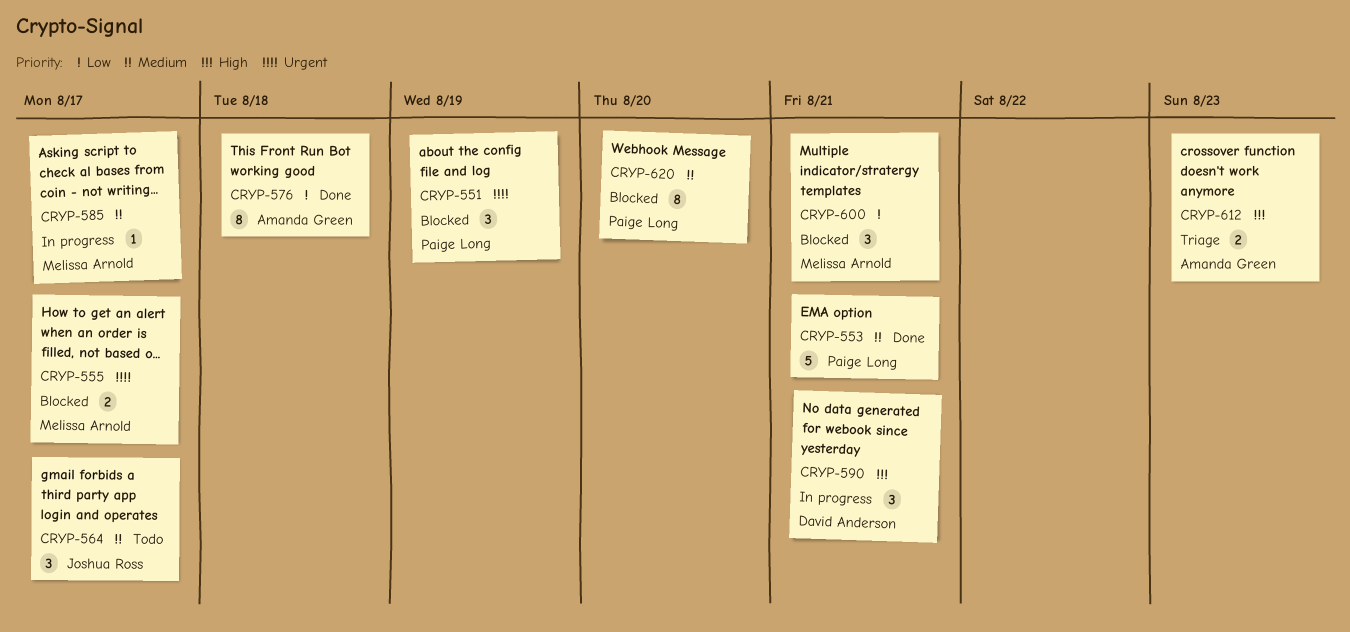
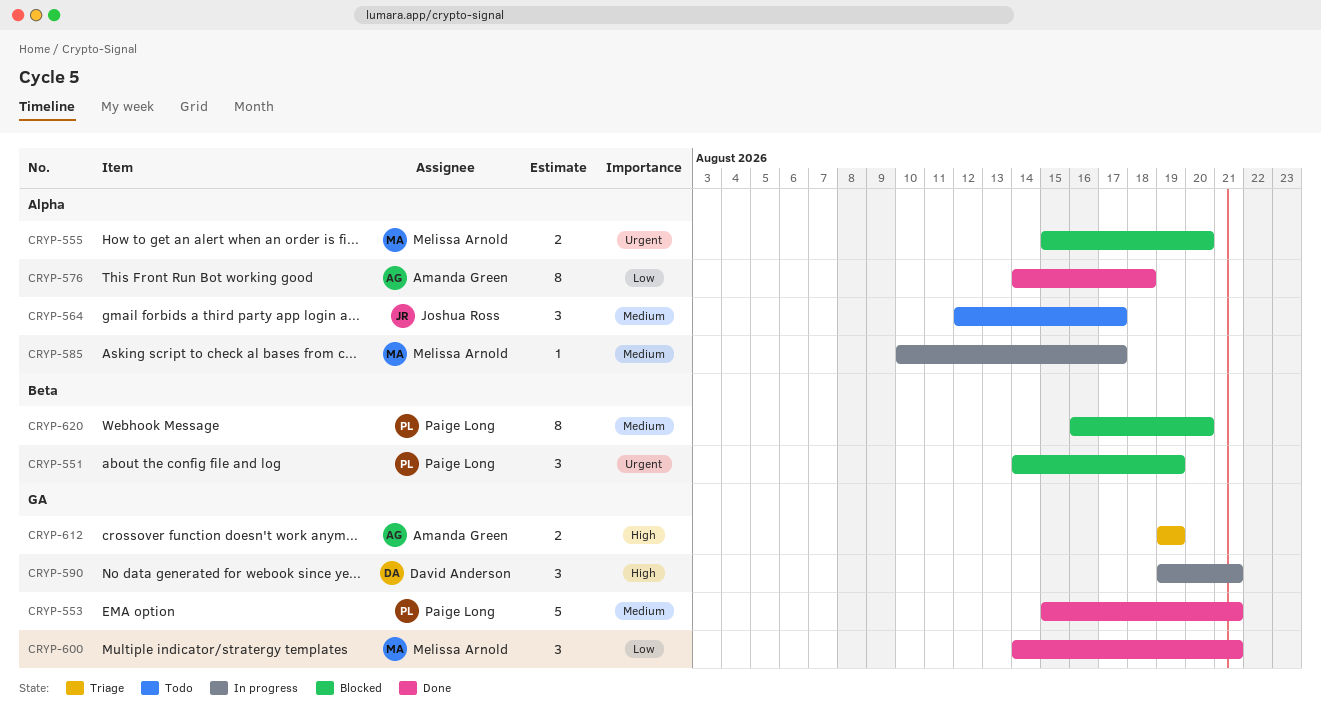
CRYP-555, due: Aug 17 -> Aug 20
CRYP-600, status: Blocked -> Done
CRYP-612, due: Aug 23 -> Aug 19

